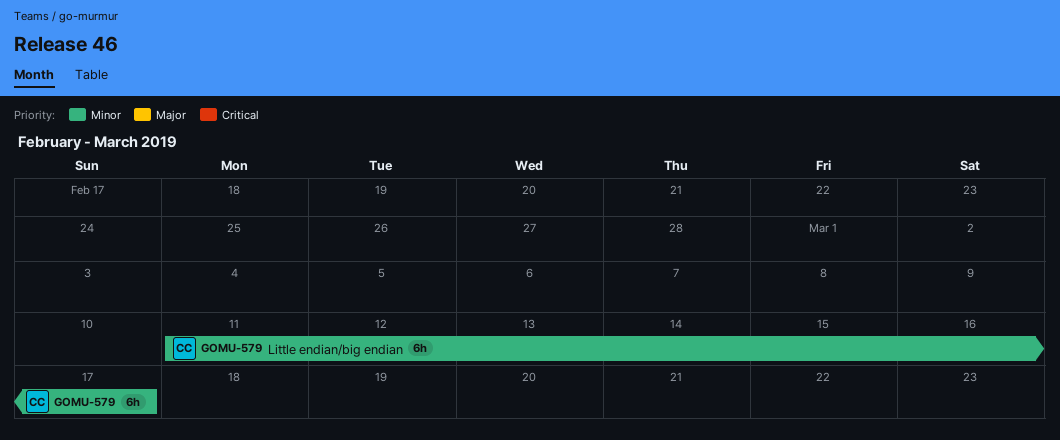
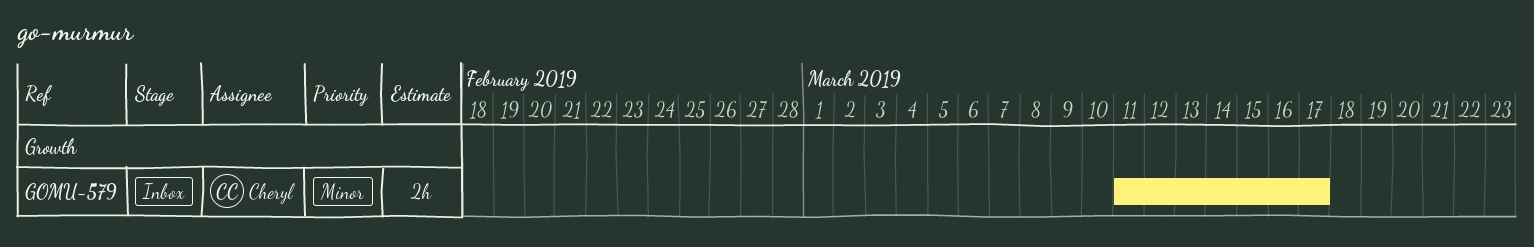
GOMU-579, estimate: 6h -> 2h

